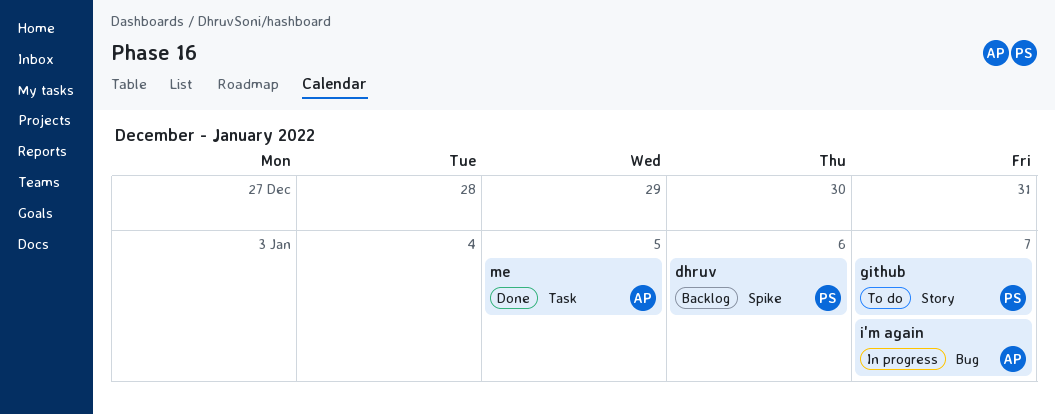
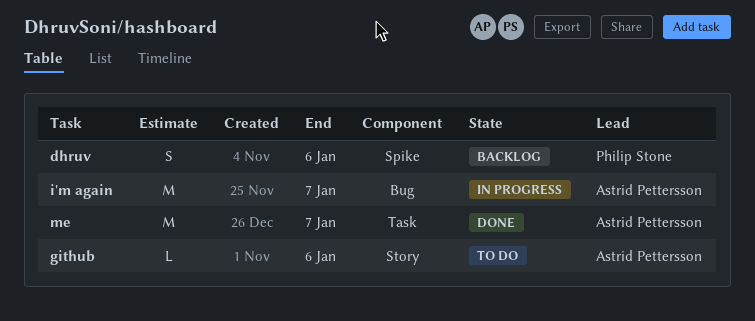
github, owner: Philip Stone -> Astrid Pettersson
github, due: Jan 7 -> Jan 6
me, due: Jan 5 -> Jan 7

